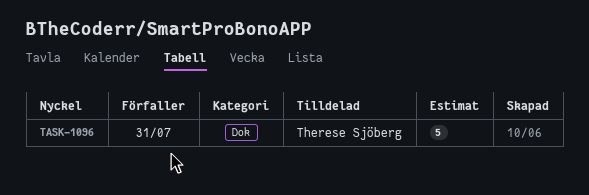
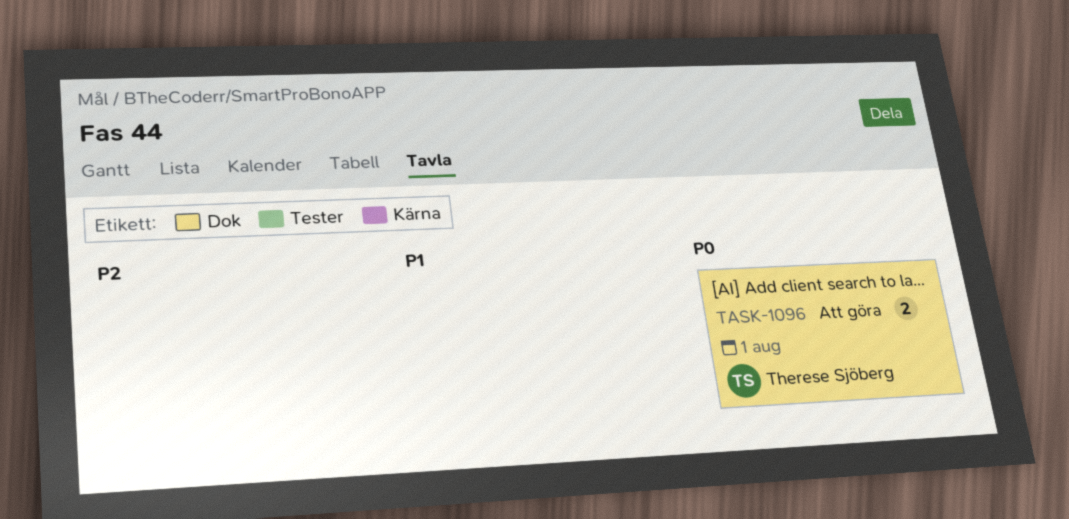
TASK-1096, estimate: 5 -> 2
TASK-1096, due: Jul 31 -> Aug 1

